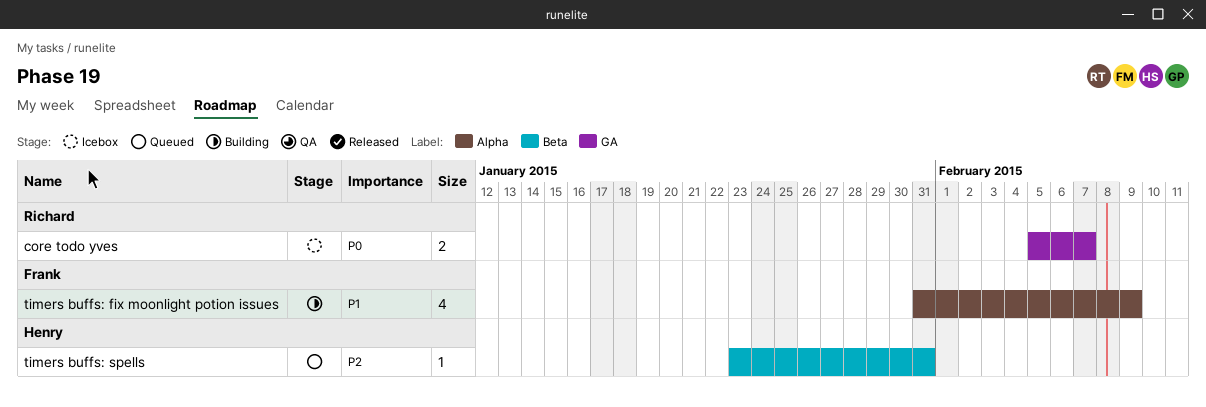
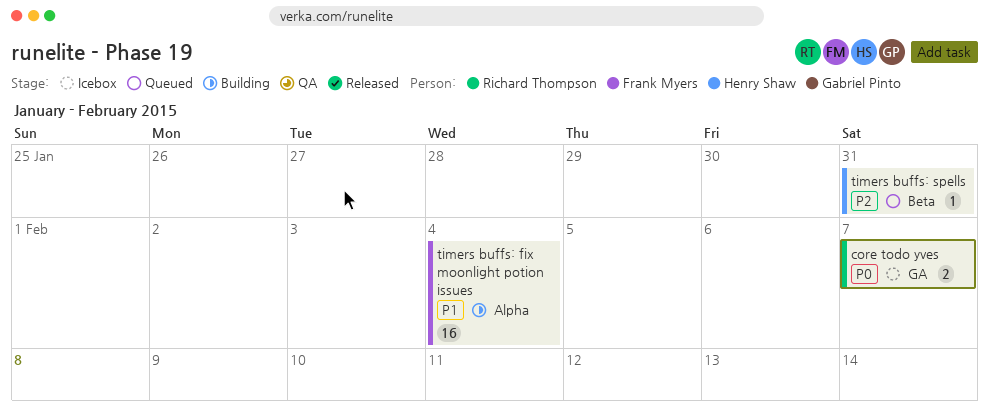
timers buffs: fix moonlight potion issues, estimate: 4 -> 16
timers buffs: fix moonlight potion issues, due: Feb 9 -> Feb 4

